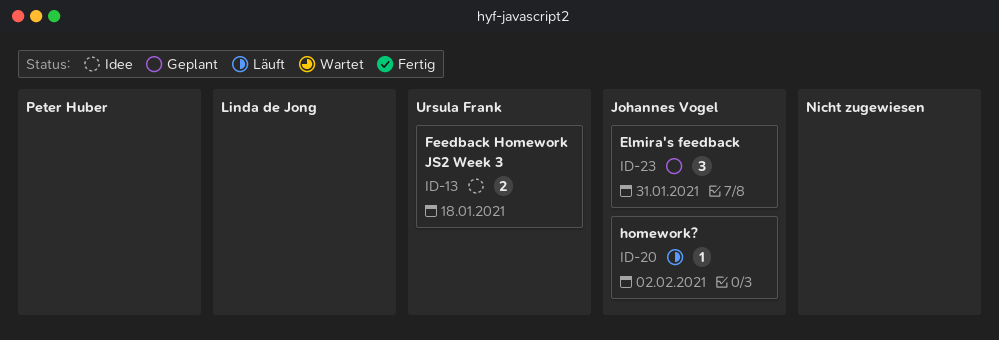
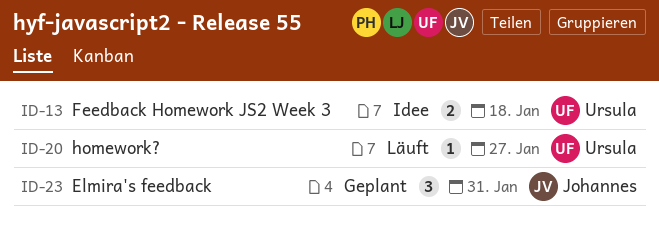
ID-20, owner: Johannes Vogel -> Ursula Frank
ID-20, due: Feb 2 -> Jan 27

